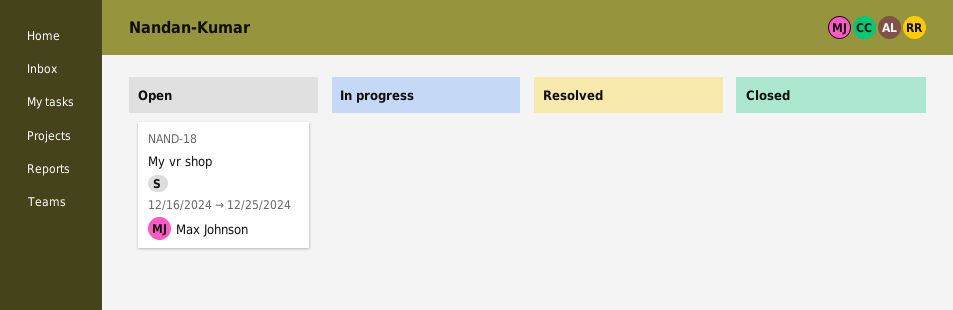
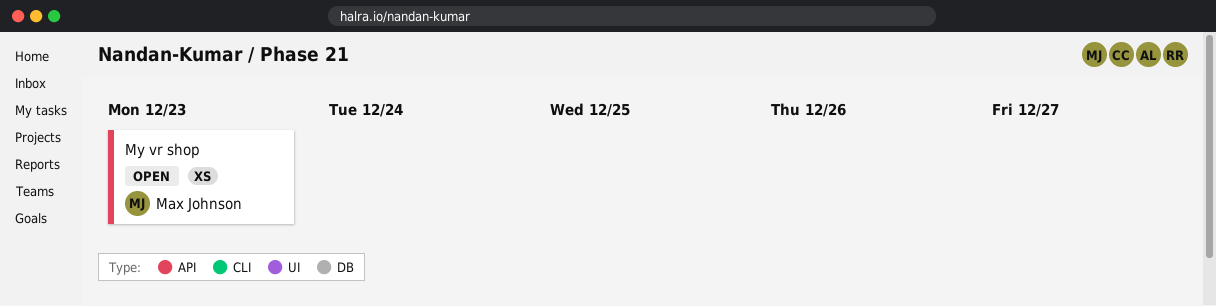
My vr shop, estimate: S -> XS
My vr shop, due: Dec 25 -> Dec 23

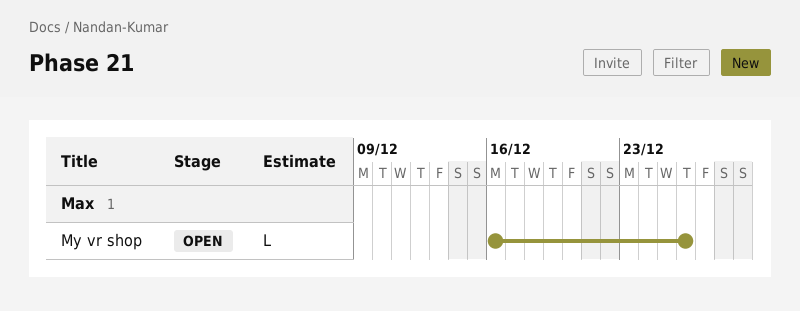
My vr shop, estimate: XS -> L
My vr shop, due: Dec 23 -> Dec 26

